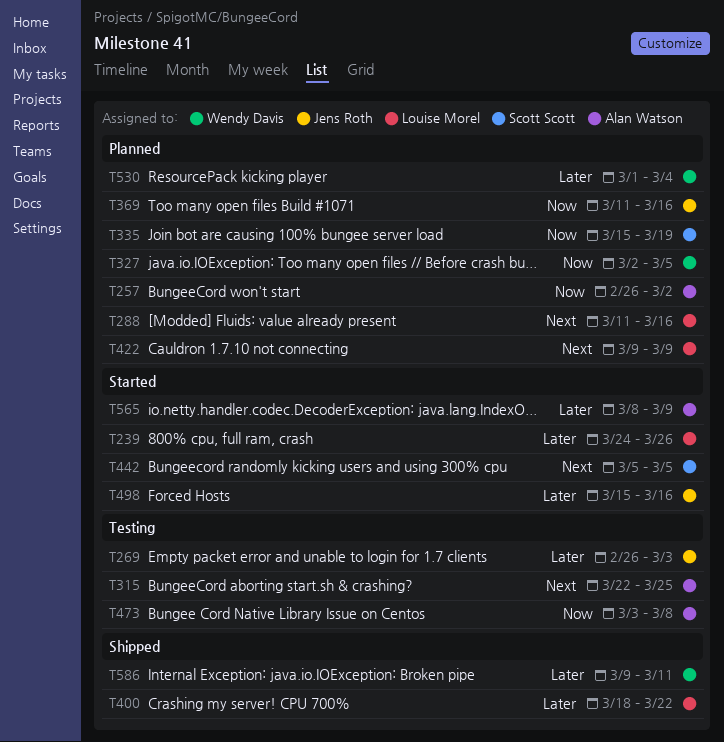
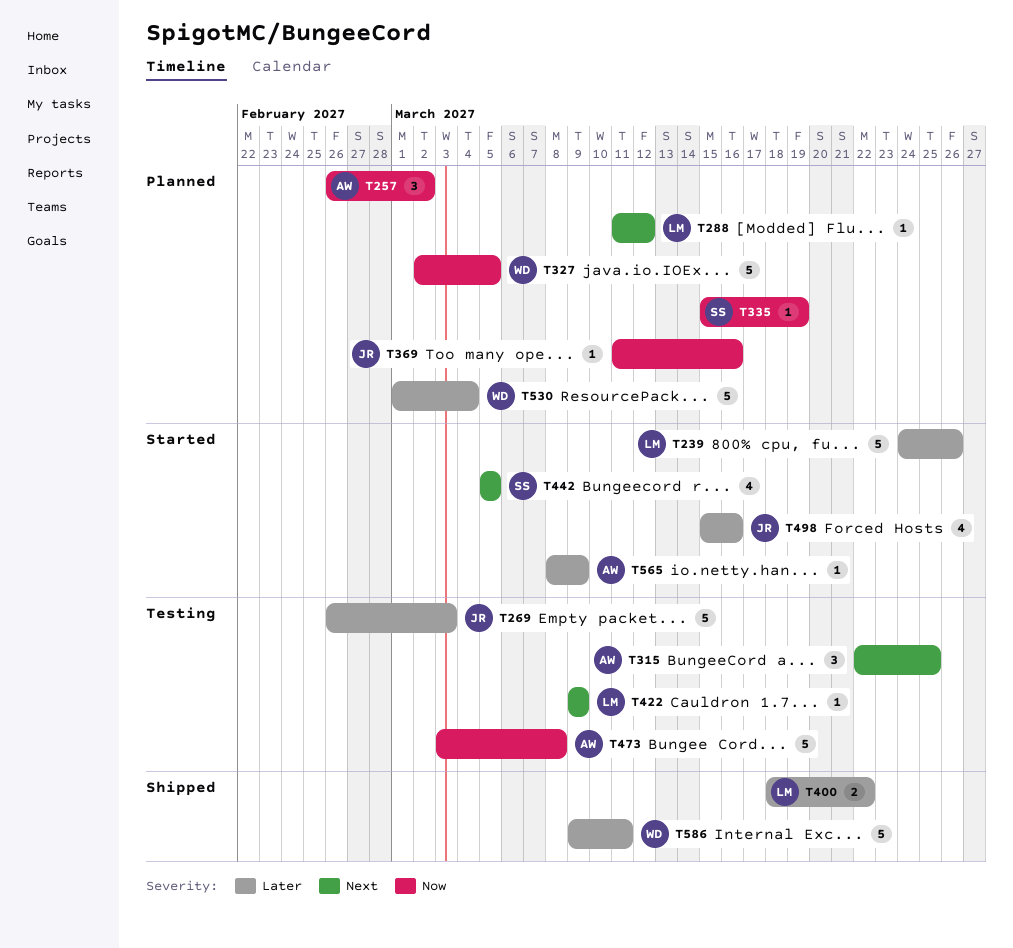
T288, due: Mar 16 -> Mar 12
T422, status: Planned -> Testing

